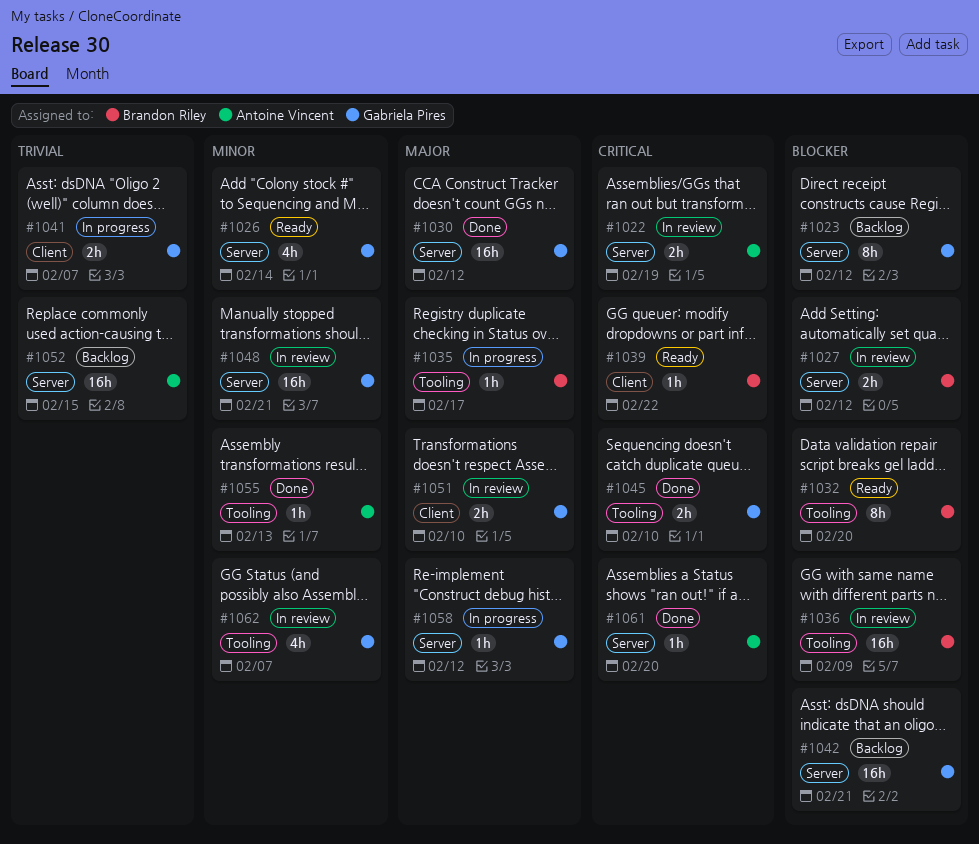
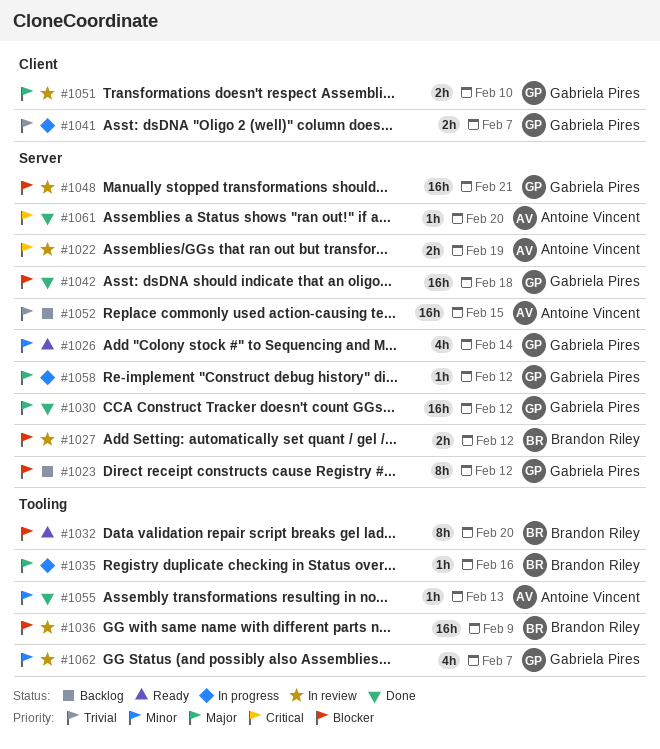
#1035, due: Feb 17 -> Feb 16
#1039: present -> none
#1042, status: Backlog -> Done
#1042, due: Feb 21 -> Feb 18
#1045: present -> none
#1048, priority: Minor -> Blocker

